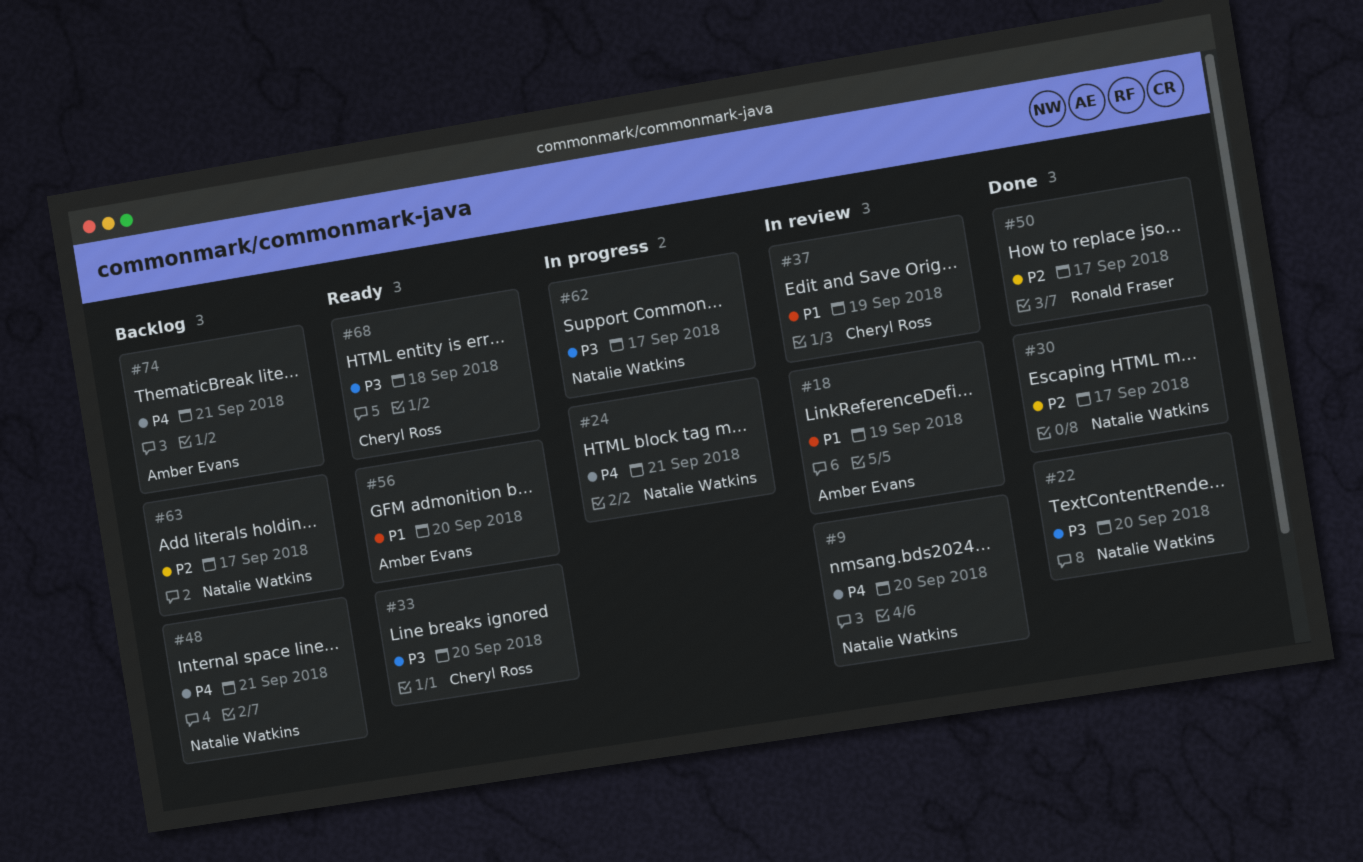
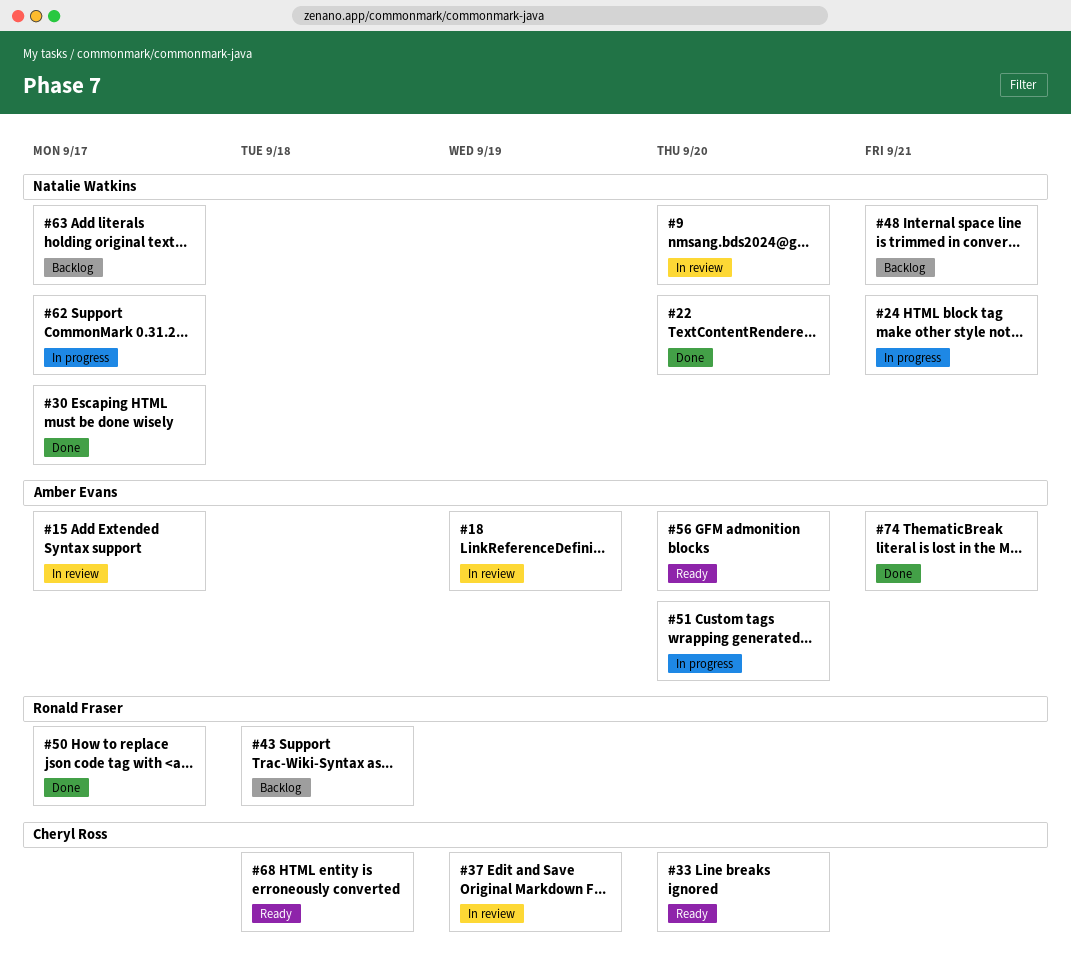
#15: none -> present
#43: none -> present
#51: none -> present
#74, status: Backlog -> Done

